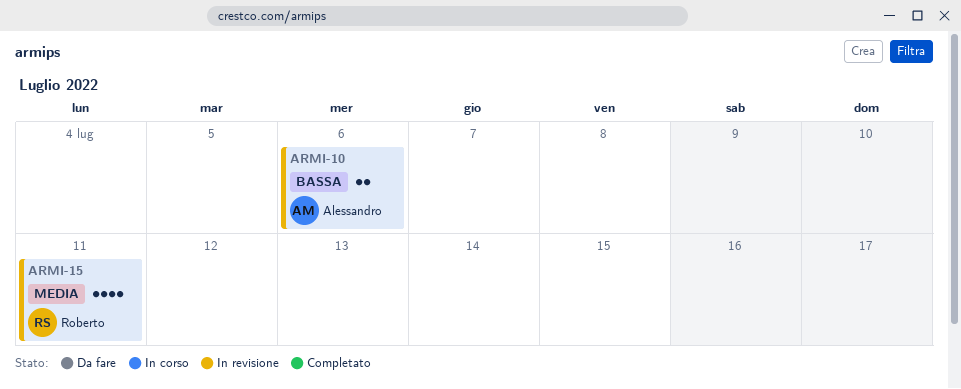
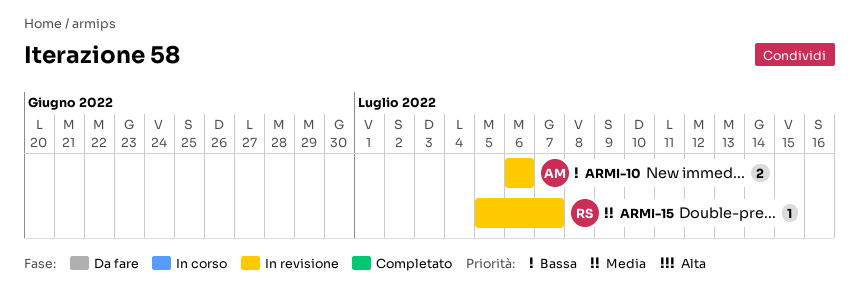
ARMI-15, estimate: 4 -> 1
ARMI-15, due: Jul 11 -> Jul 7

